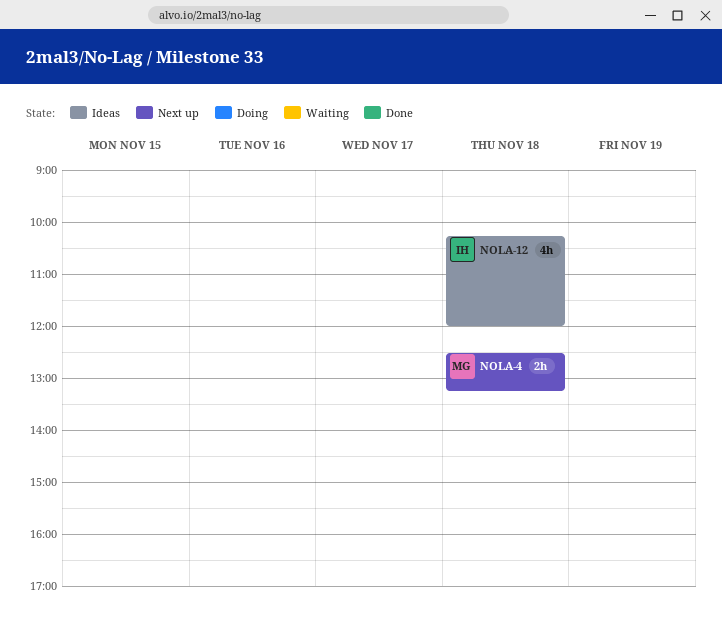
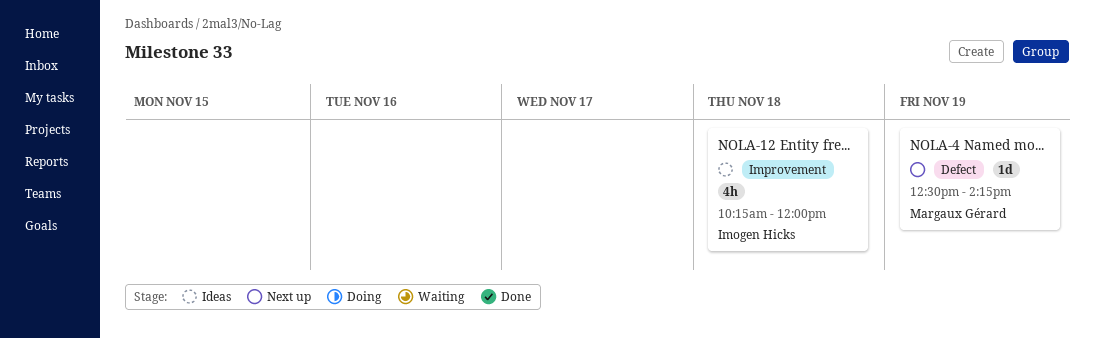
NOLA-4, estimate: 2h -> 1d
NOLA-4, day: Nov 18 -> Nov 19
NOLA-4, ends: 13:15 -> 14:15

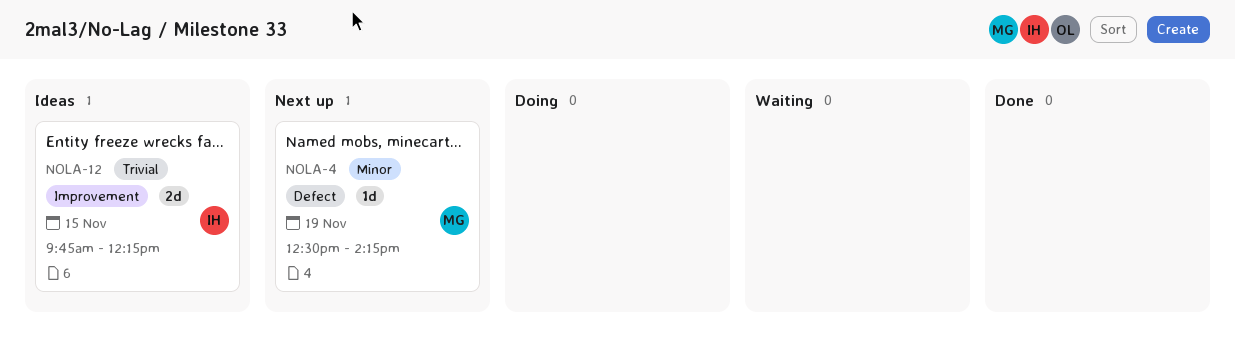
NOLA-12, estimate: 4h -> 2d
NOLA-12, day: Nov 18 -> Nov 15
NOLA-12, begins: 10:15 -> 09:45
NOLA-12, ends: 12:00 -> 12:15

